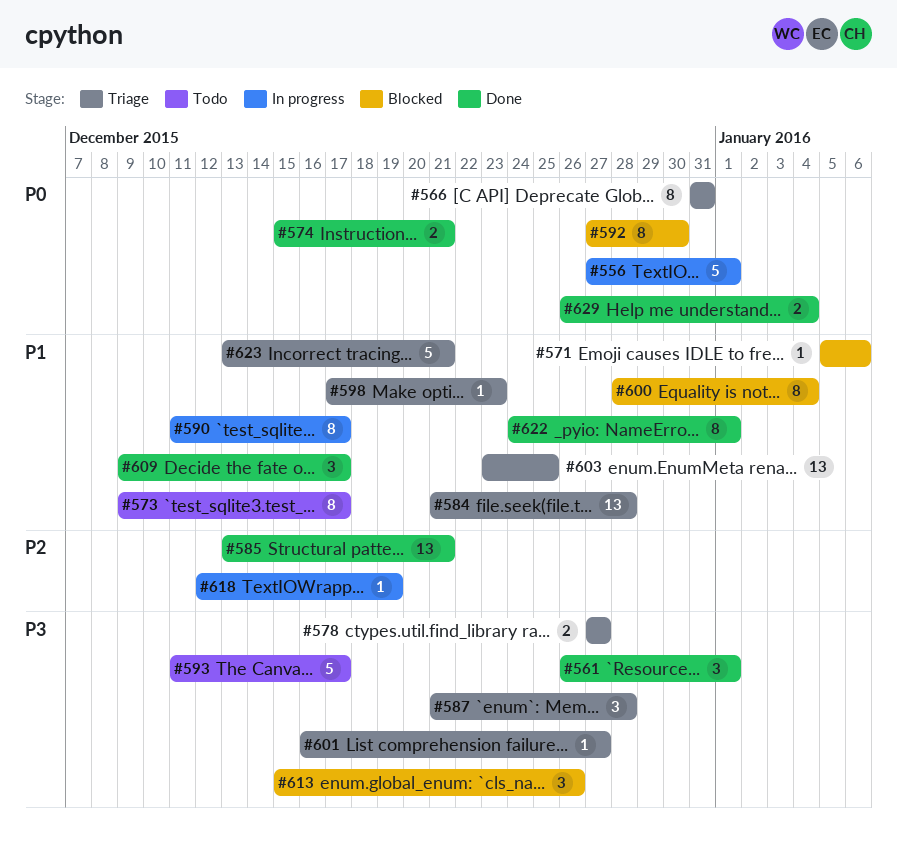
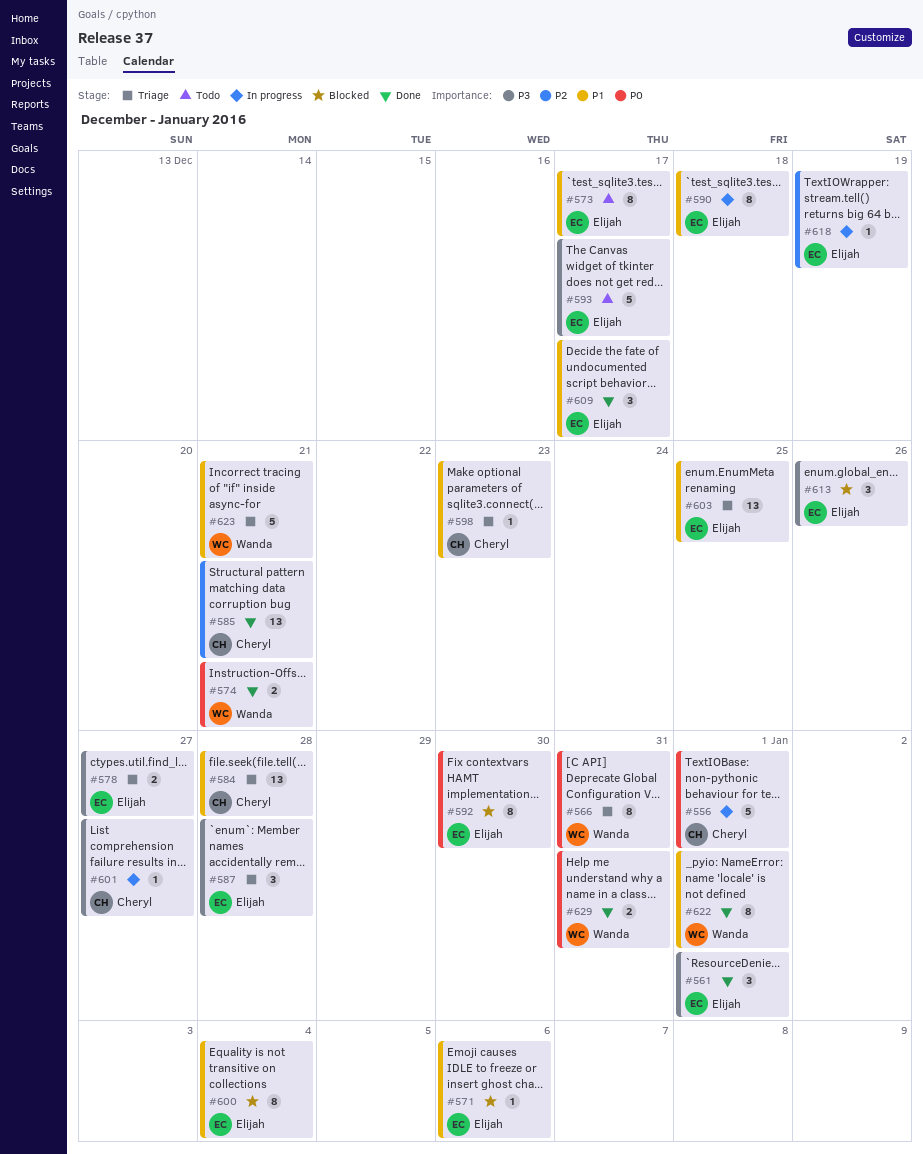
#590, due: Dec 17 -> Dec 18
#601, status: Triage -> In progress
#629, due: Jan 4 -> Dec 31

